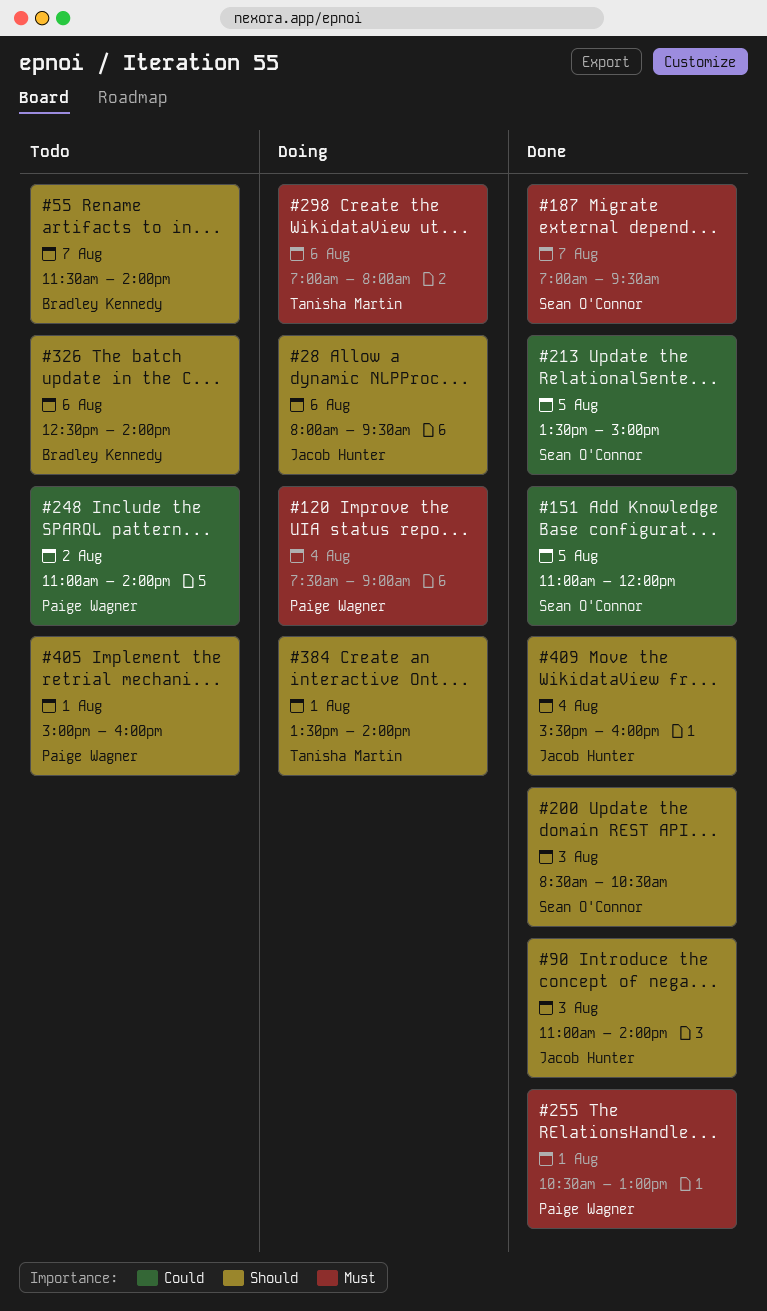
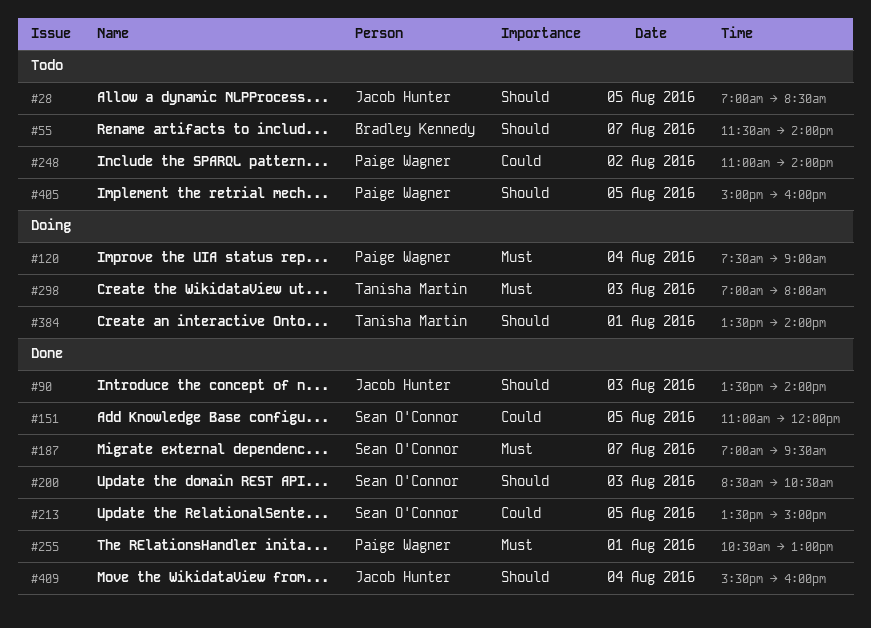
#28, status: Doing -> Todo
#28, day: Aug 6 -> Aug 5
#28, begins: 08:00 -> 07:00
#28, ends: 09:30 -> 08:30
#90, begins: 11:00 -> 13:30
#298, day: Aug 6 -> Aug 3
#326: present -> none
#405, day: Aug 1 -> Aug 5

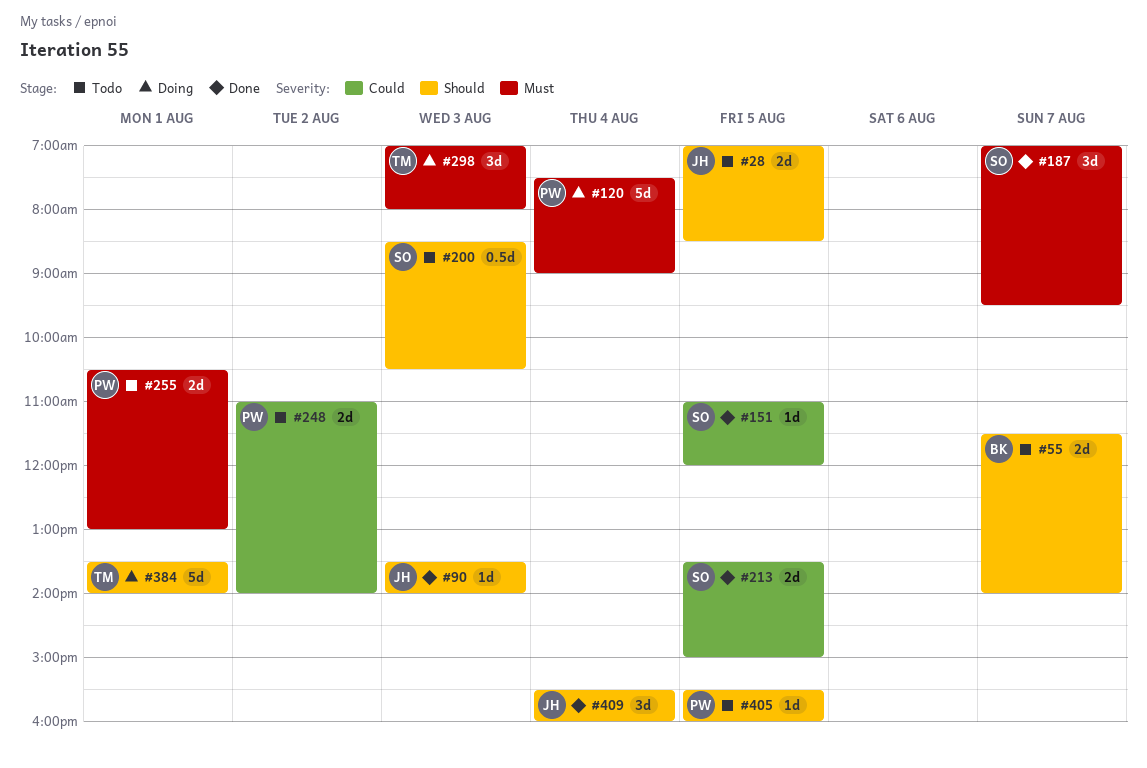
#200, status: Done -> Todo
#255, status: Done -> Todo
#405, begins: 15:00 -> 15:30

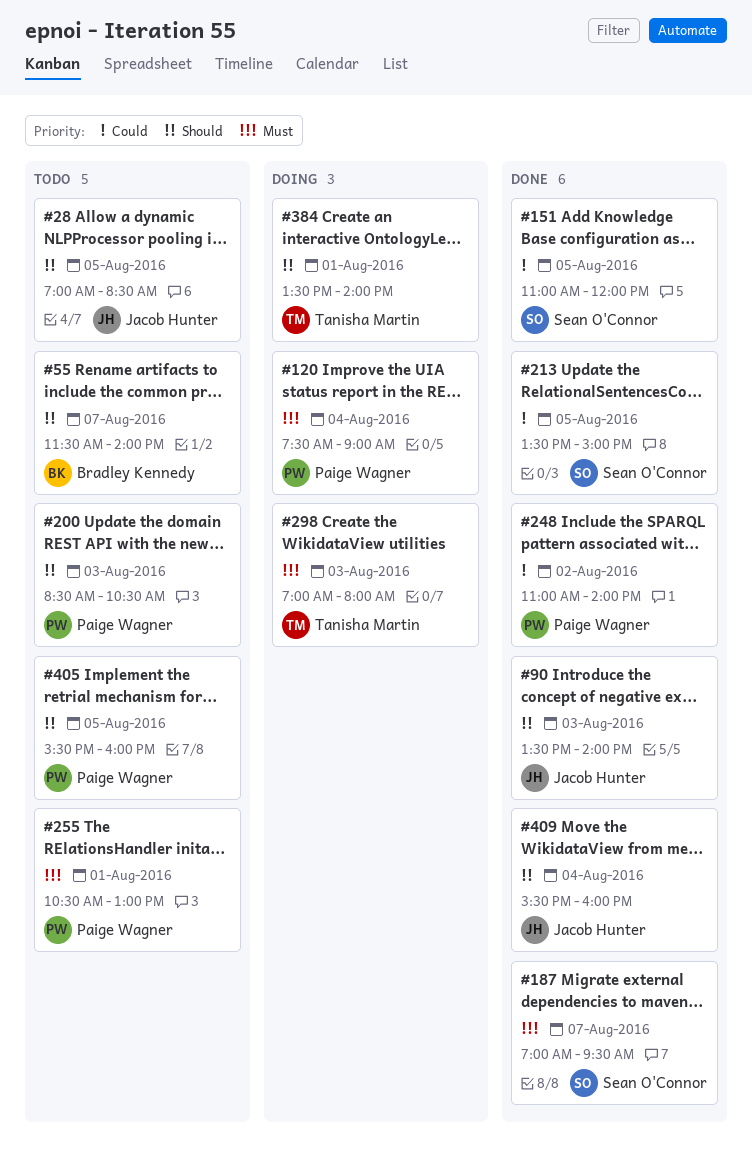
#200, owner: Sean O'Connor -> Paige Wagner
#248, status: Todo -> Done

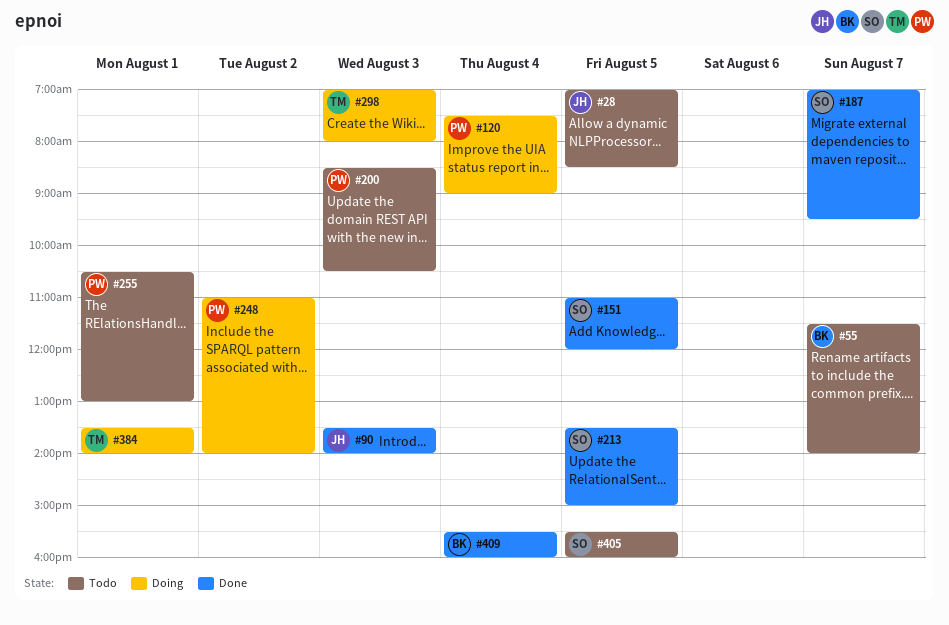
#248, status: Done -> Doing
#405, owner: Paige Wagner -> Sean O'Connor
#409, owner: Jacob Hunter -> Bradley Kennedy

